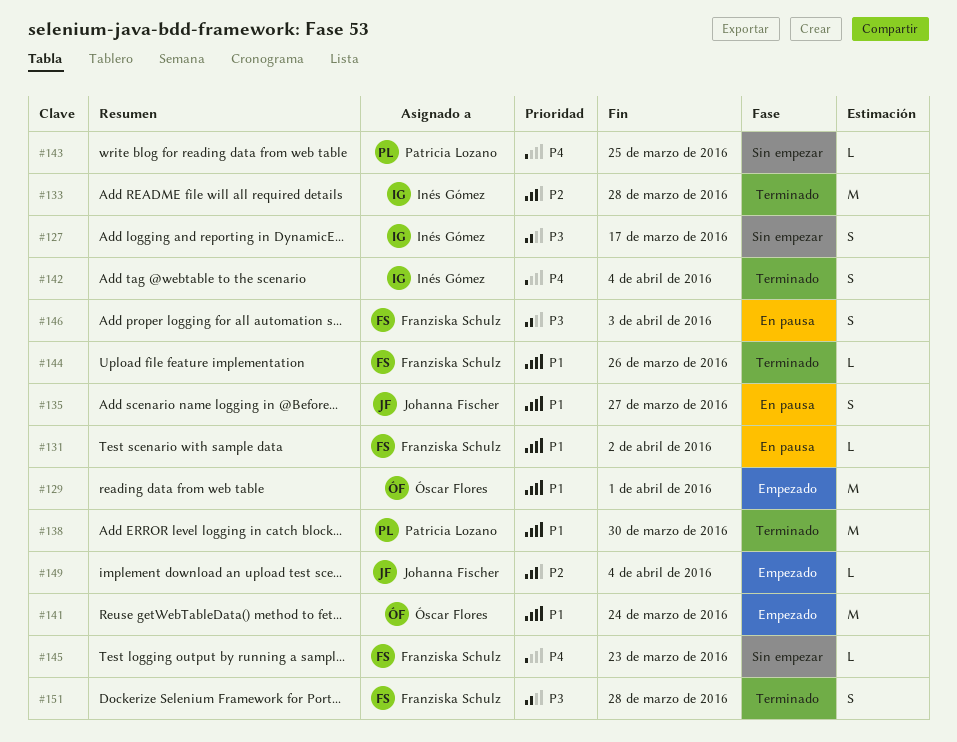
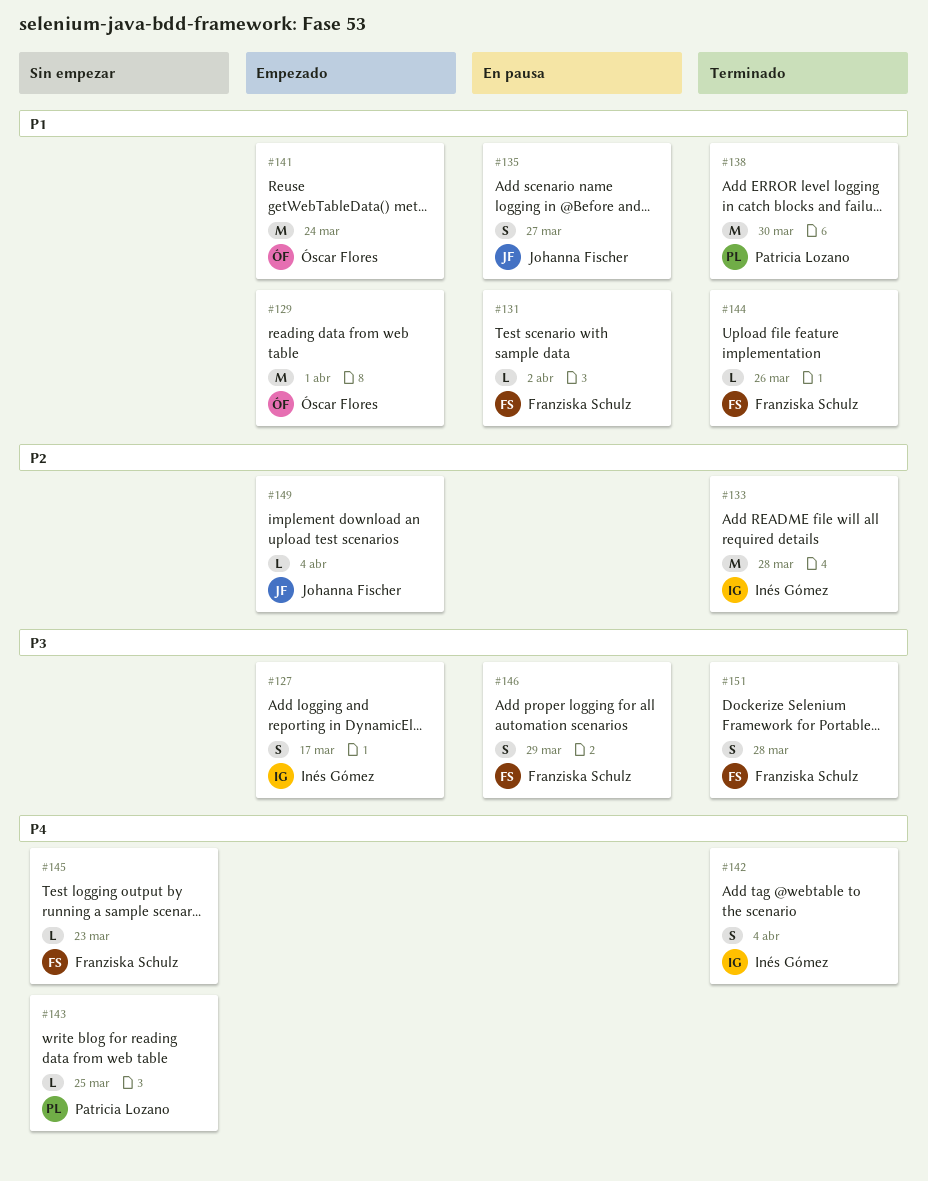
#127, status: Sin empezar -> Empezado
#146, due: Apr 3 -> Mar 29

